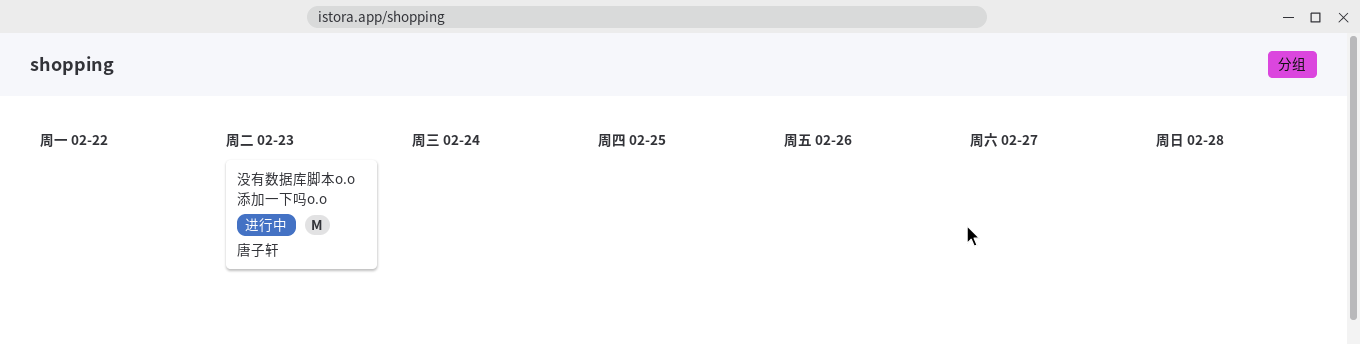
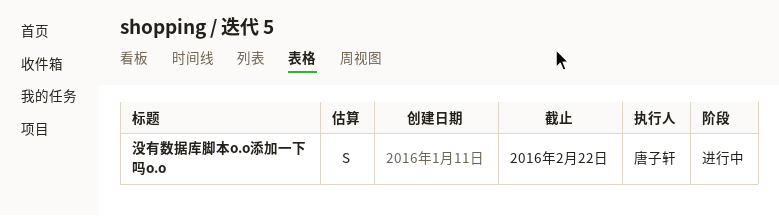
没有数据库脚本o.o添加一下吗o.o, estimate: M -> S
没有数据库脚本o.o添加一下吗o.o, due: Feb 23 -> Feb 22

